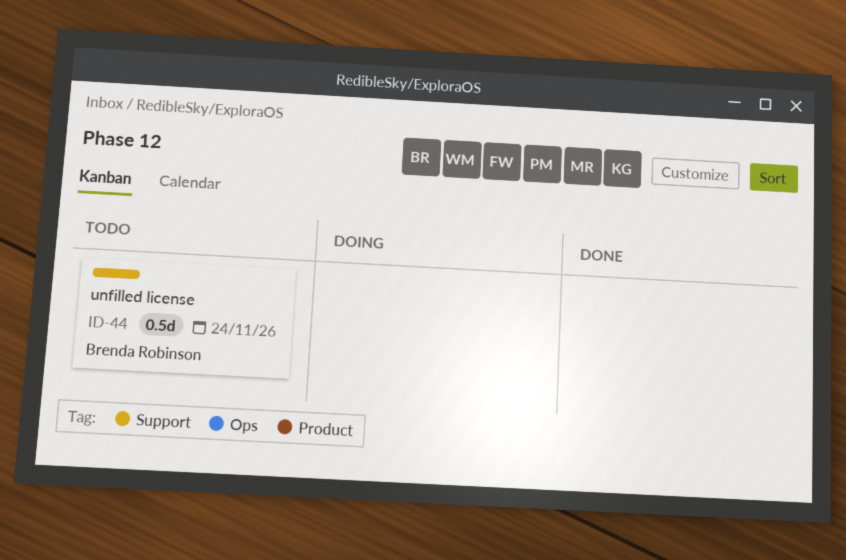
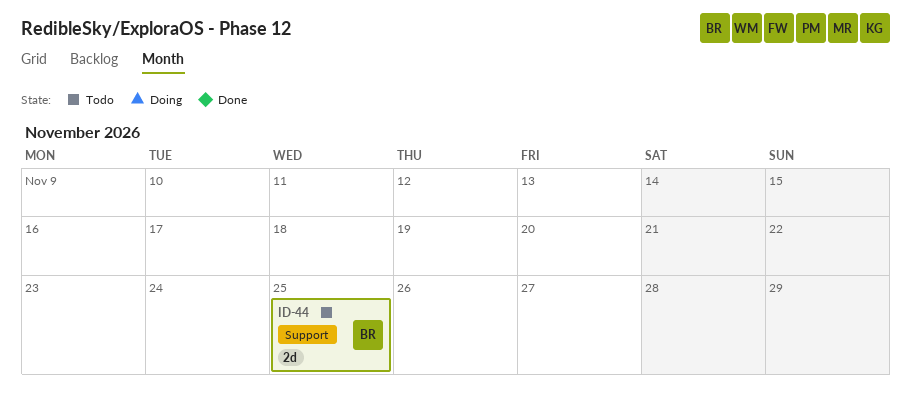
ID-44, estimate: 0.5d -> 2d
ID-44, due: Nov 24 -> Nov 25

